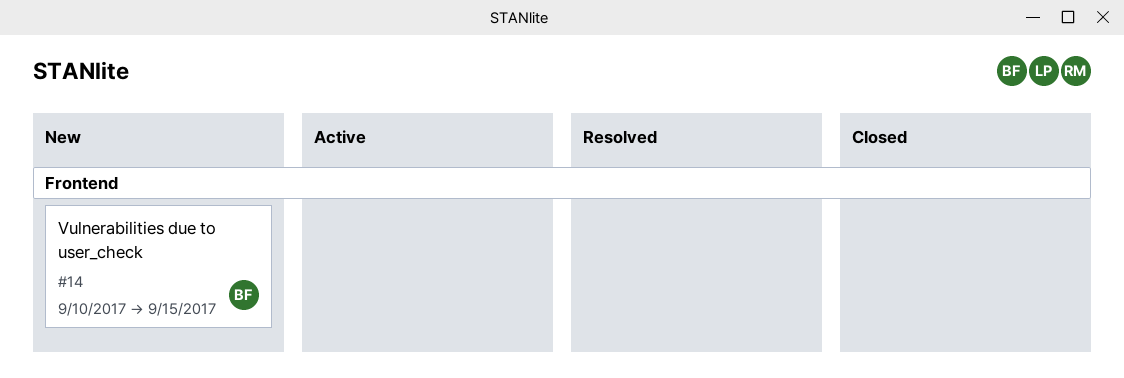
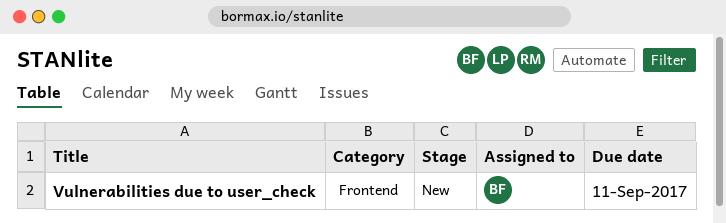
Vulnerabilities due to user_check, due: Sep 15 -> Sep 11

